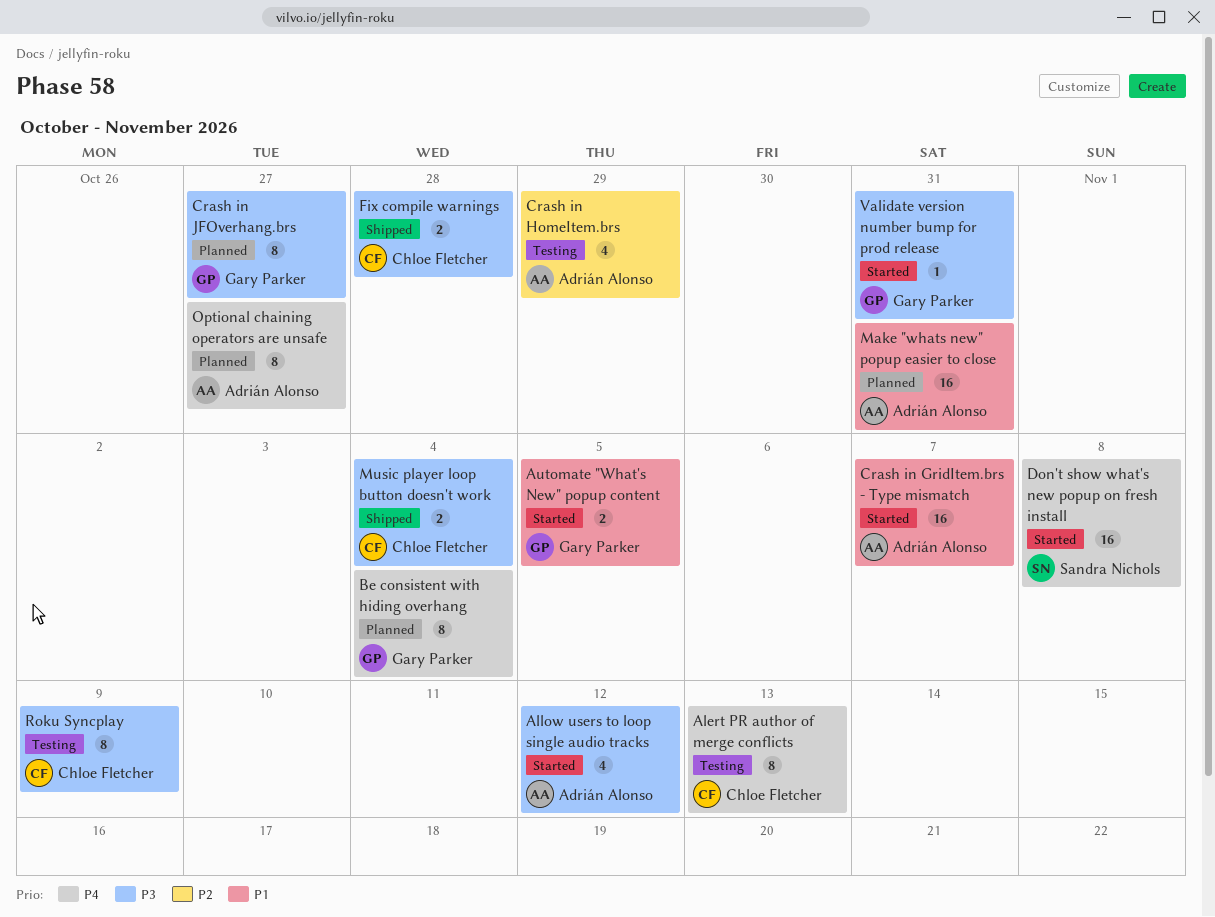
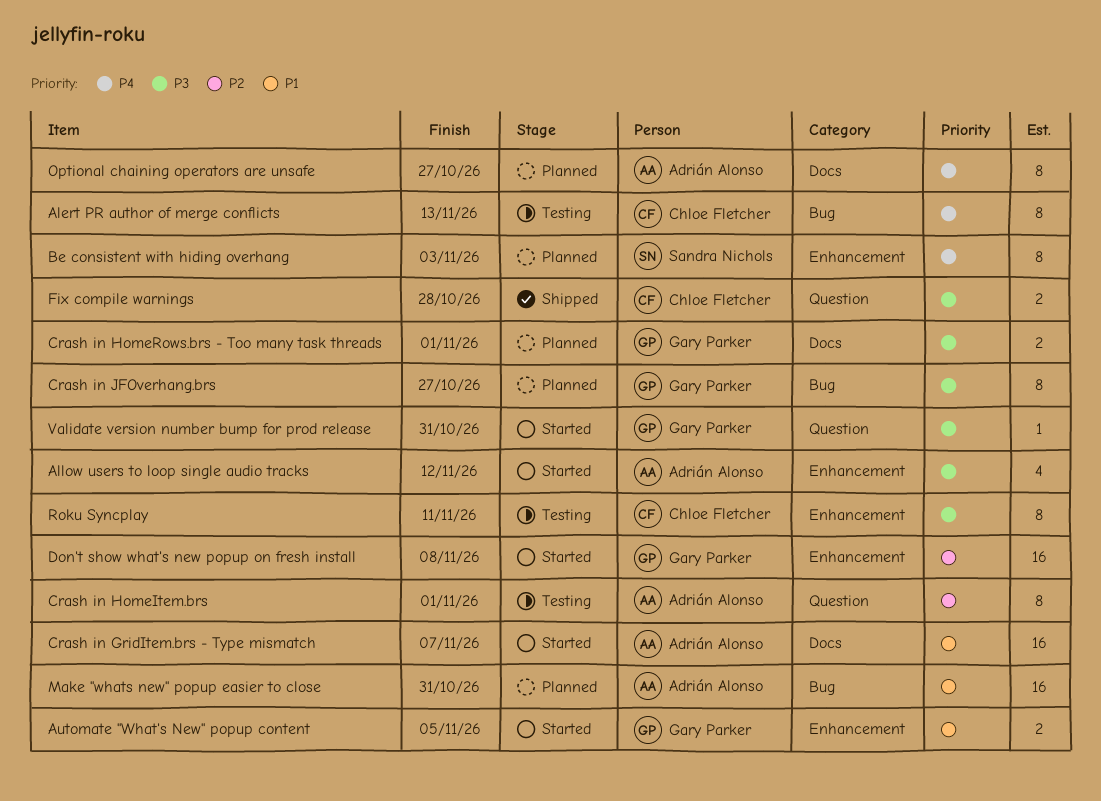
Be consistent with hiding overhang, owner: Gary Parker -> Sandra Nichols
Be consistent with hiding overhang, due: Nov 4 -> Nov 3
Crash in HomeItem.brs, estimate: 4 -> 8
Crash in HomeItem.brs, due: Oct 29 -> Nov 1
Crash in HomeRows.brs - Too many task threads: none -> present
Don't show what's new popup on fresh install, owner: Sandra Nichols -> Gary Parker
Don't show what's new popup on fresh install, priority: P4 -> P2
Music player loop button doesn't work: present -> none
Roku Syncplay, due: Nov 9 -> Nov 11

